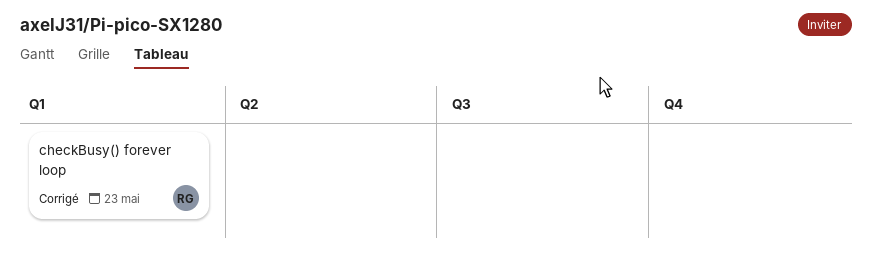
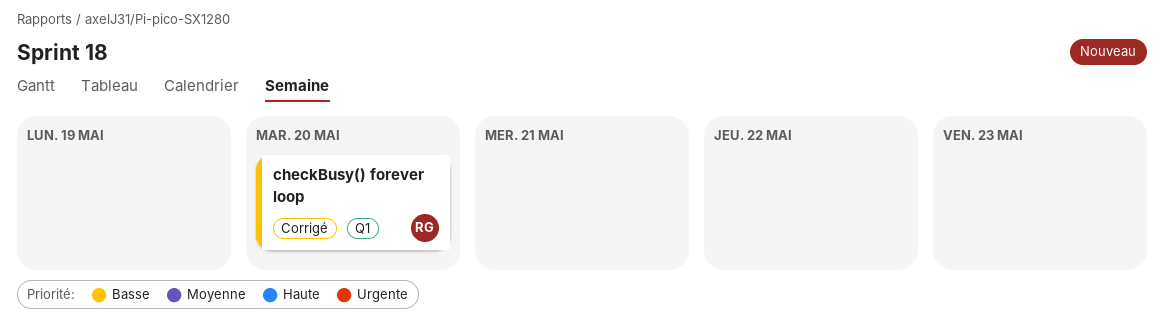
checkBusy() forever loop, due: May 23 -> May 20

